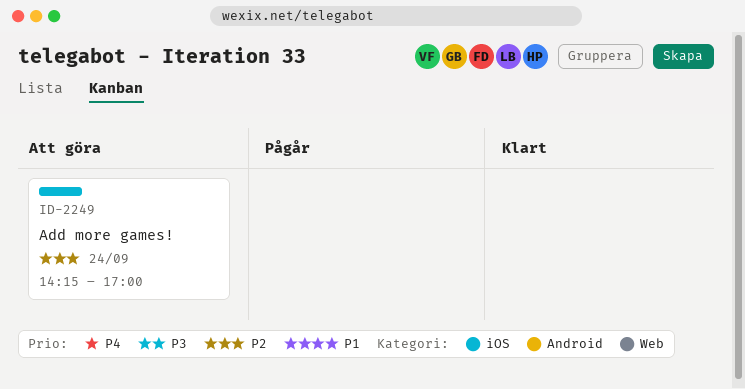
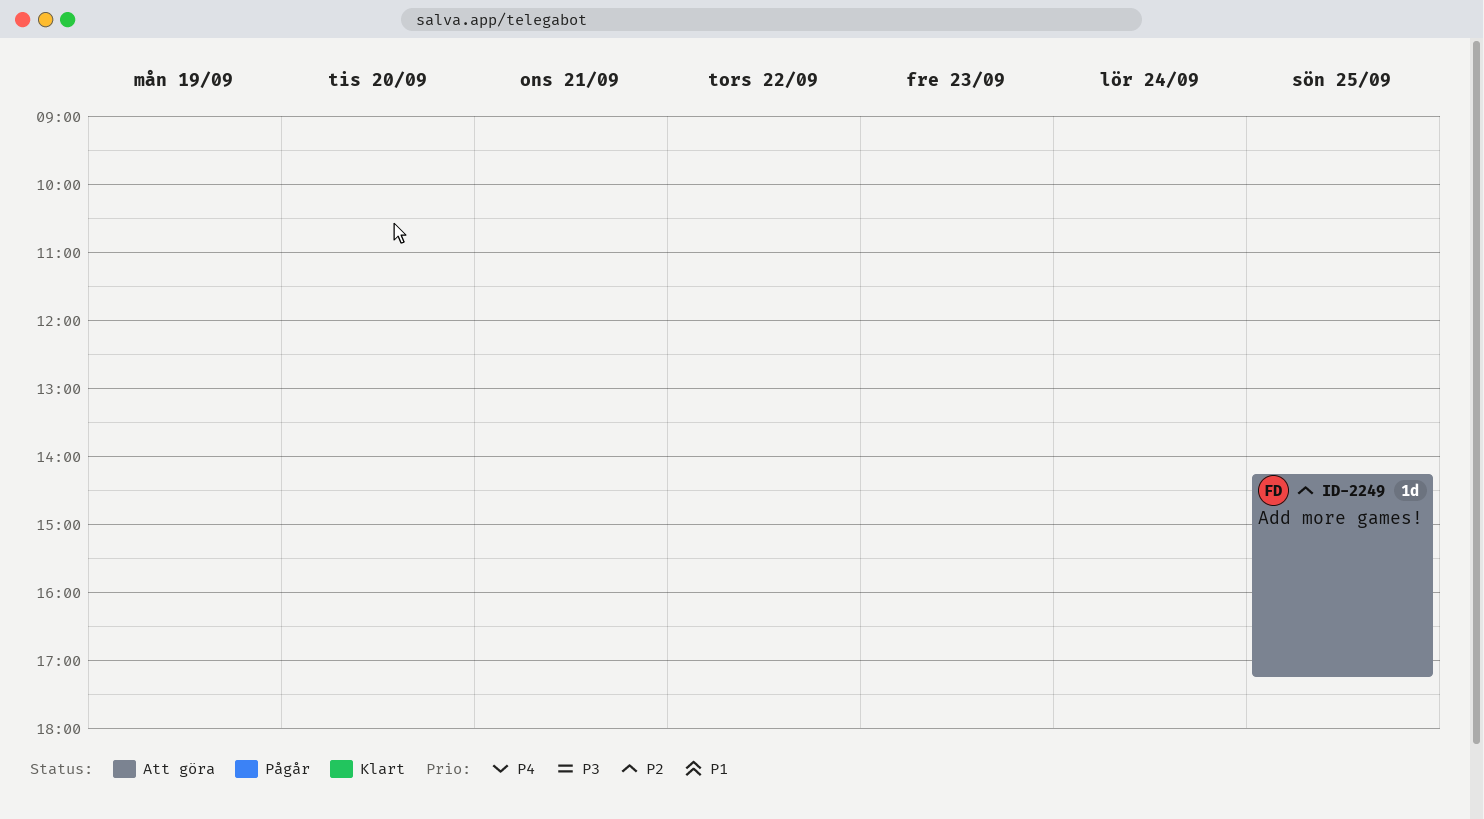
ID-2249, day: Sep 24 -> Sep 25
ID-2249, ends: 17:00 -> 17:15

